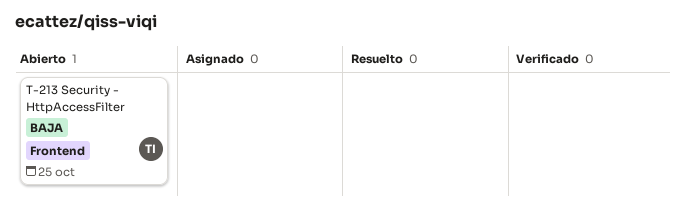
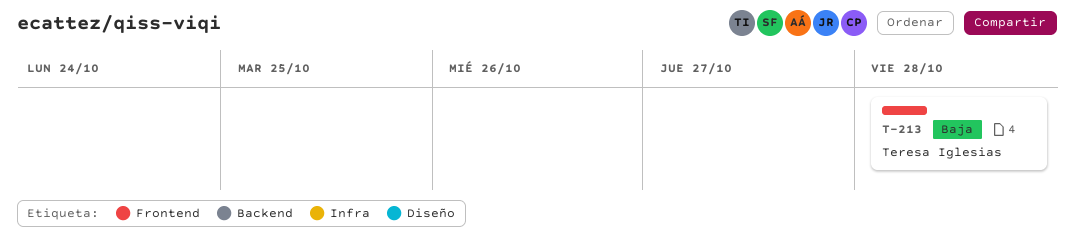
T-213, due: Oct 25 -> Oct 28

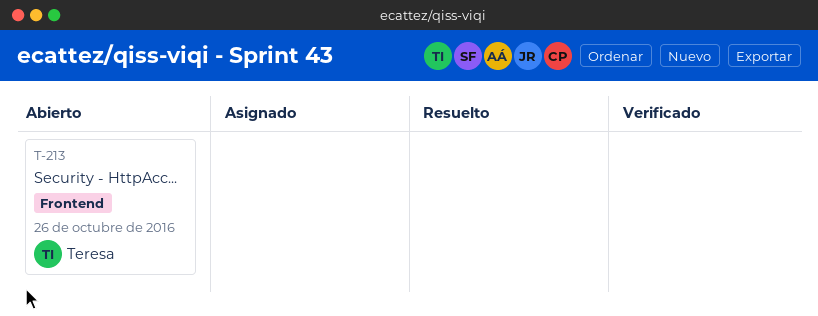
T-213, due: Oct 28 -> Oct 26

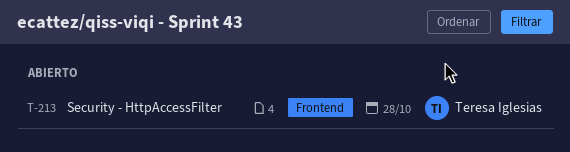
T-213, due: Oct 26 -> Oct 28

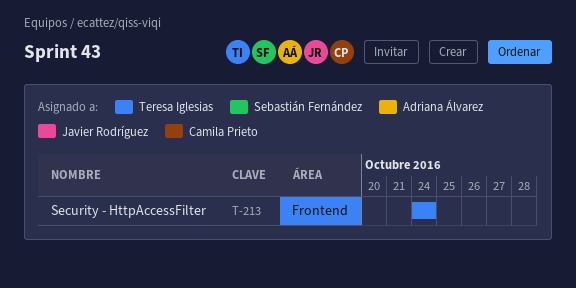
T-213, due: Oct 28 -> Oct 24

